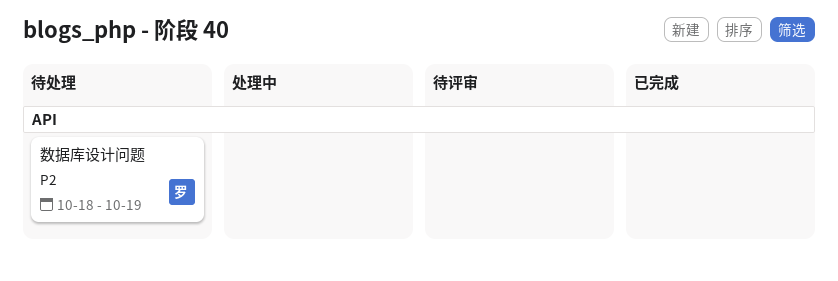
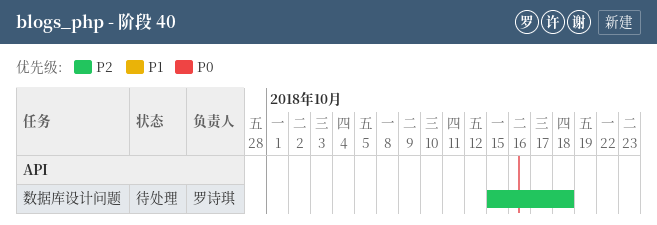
数据库设计问题, start: Oct 18 -> Oct 15
数据库设计问题, due: Oct 19 -> Oct 18

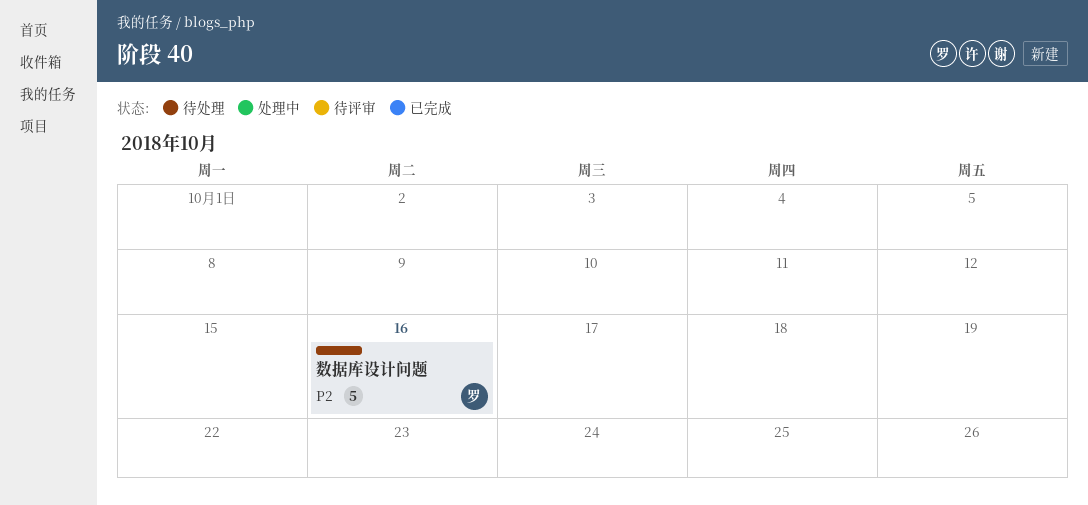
数据库设计问题, due: Oct 18 -> Oct 16

